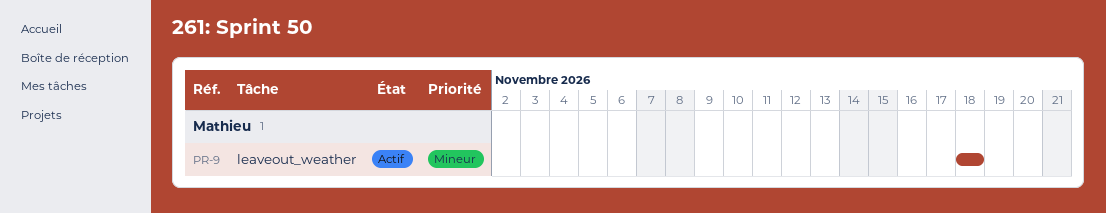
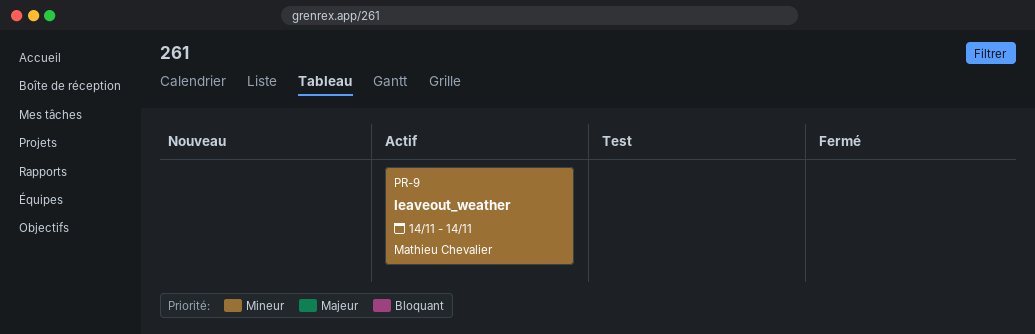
PR-9, start: Nov 18 -> Nov 14
PR-9, due: Nov 18 -> Nov 14

